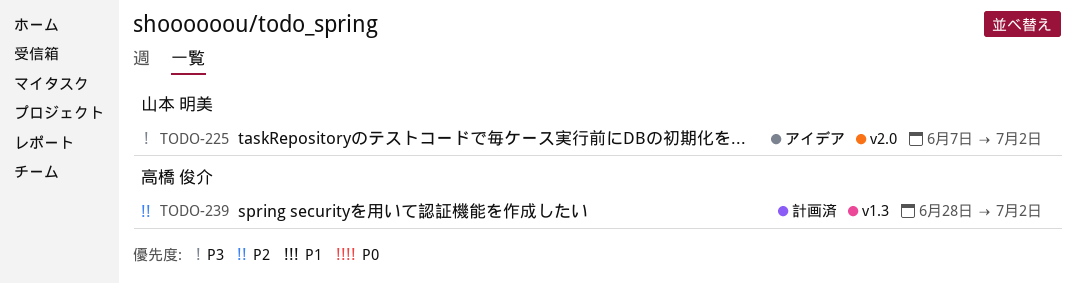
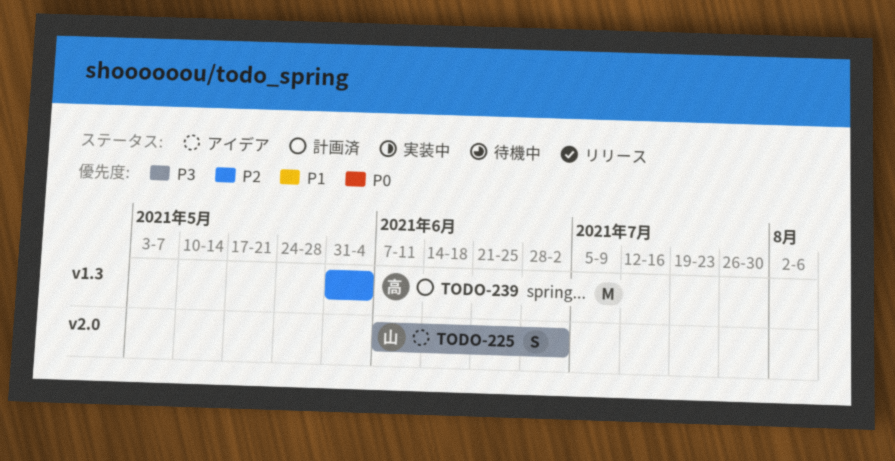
TODO-239, start: Jun 28 -> May 31
TODO-239, due: Jul 2 -> Jun 4

